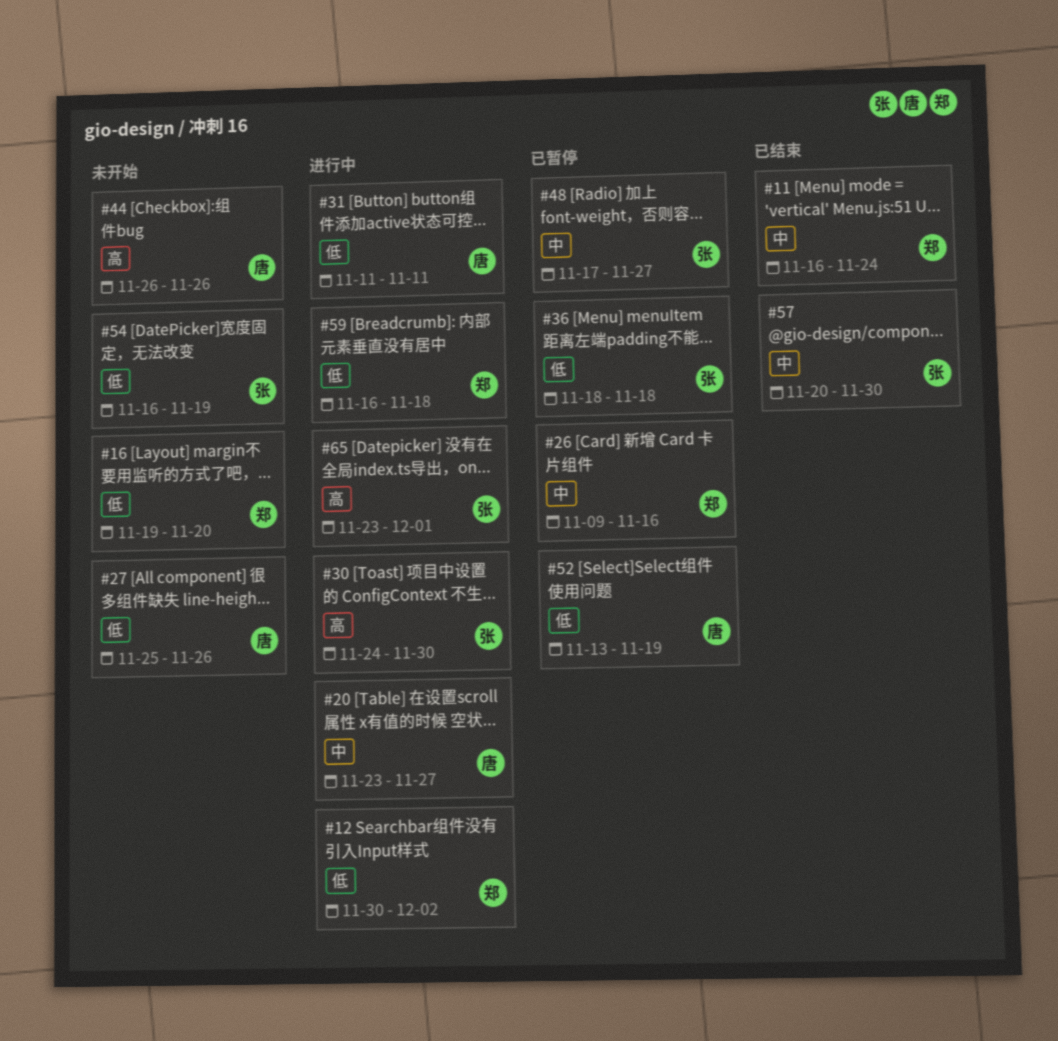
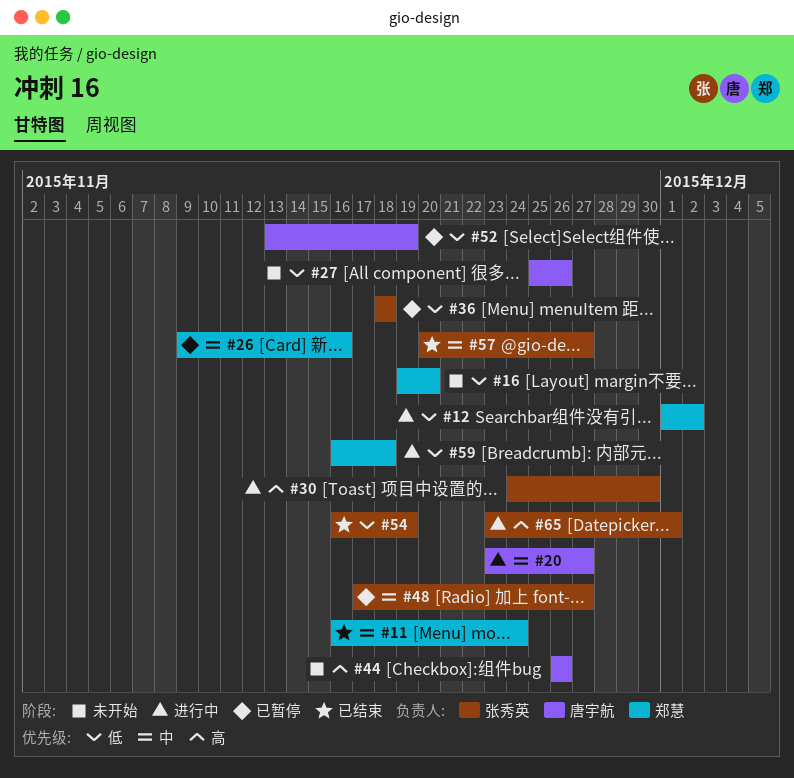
#12, start: Nov 30 -> Dec 1
#31: present -> none
#54, status: 未开始 -> 已结束
#57, due: Nov 30 -> Nov 27

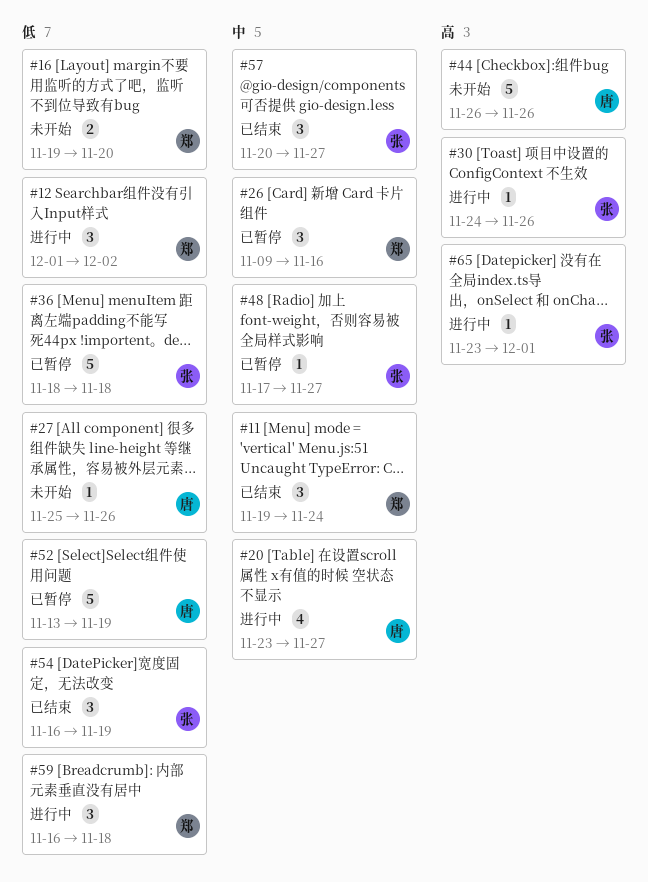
#11, start: Nov 16 -> Nov 19
#30, due: Nov 30 -> Nov 26

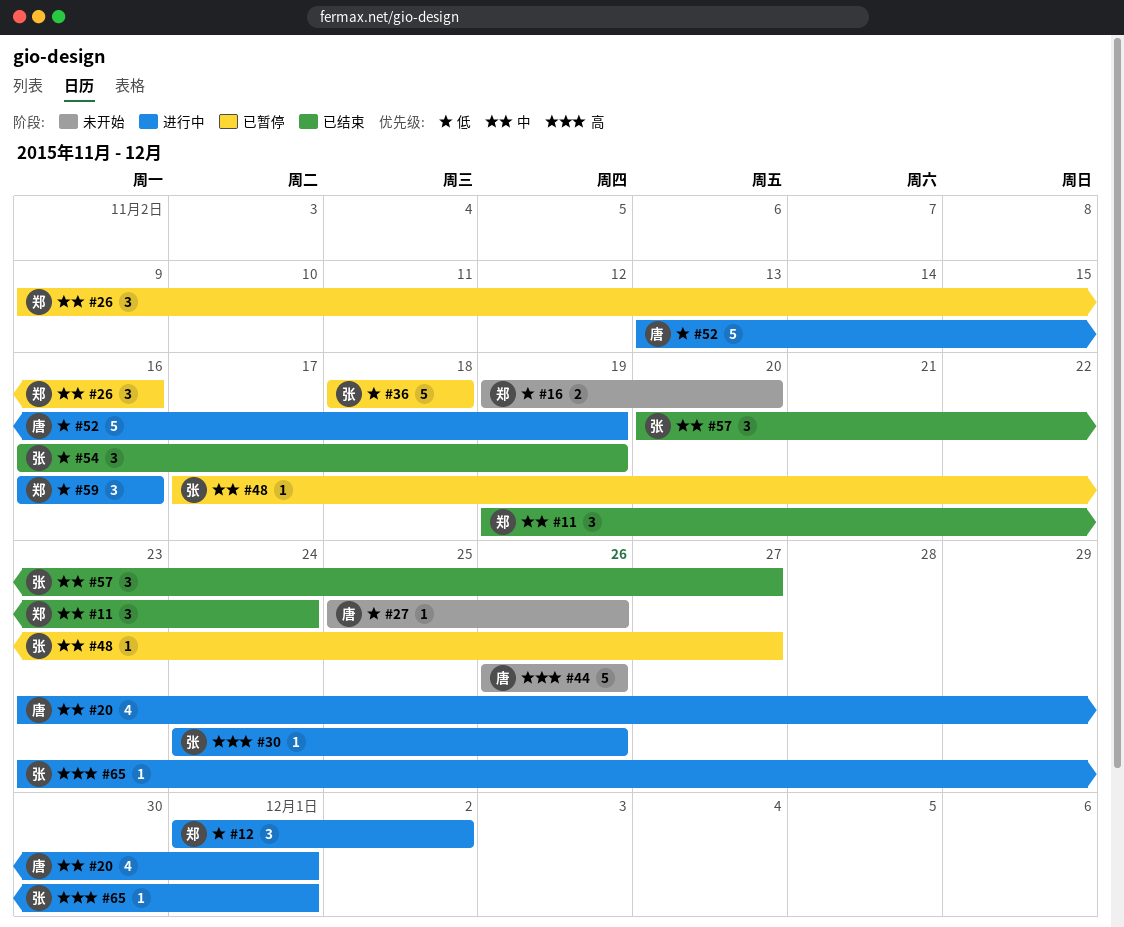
#20, due: Nov 27 -> Dec 1
#52, status: 已暂停 -> 进行中
#59, due: Nov 18 -> Nov 16

